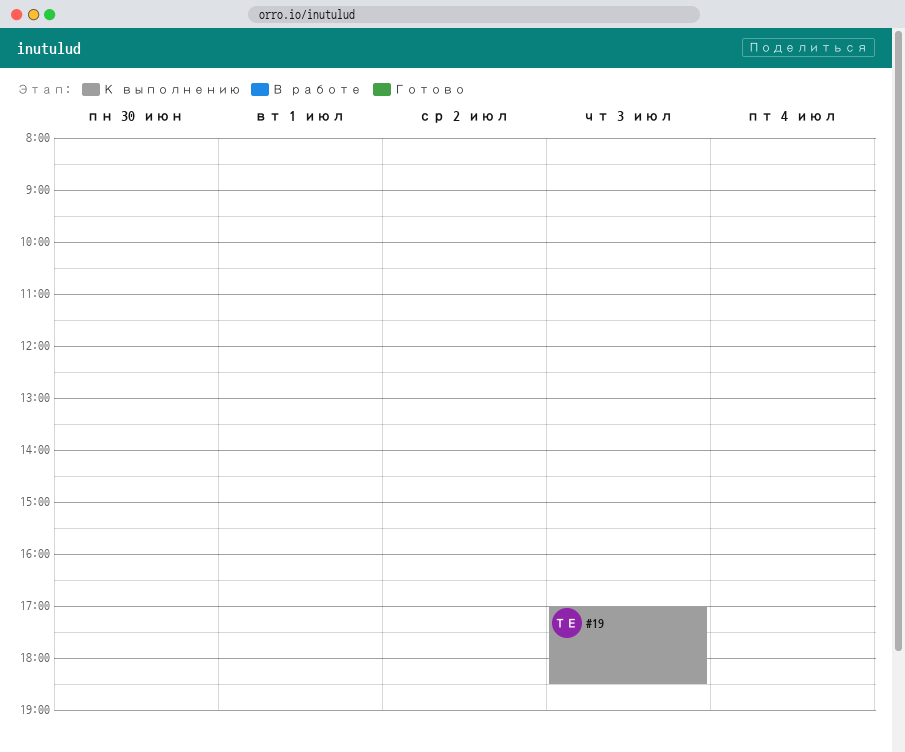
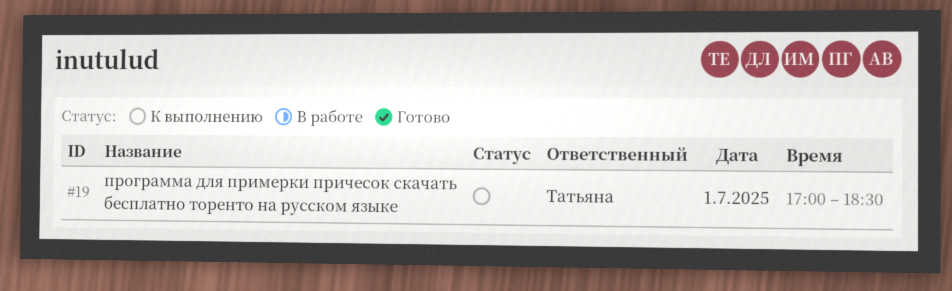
#19, day: Jul 3 -> Jul 1

